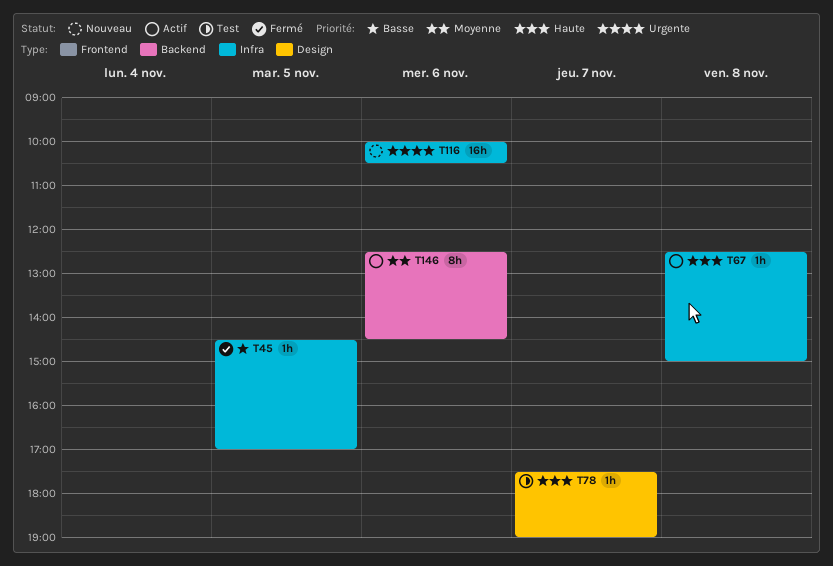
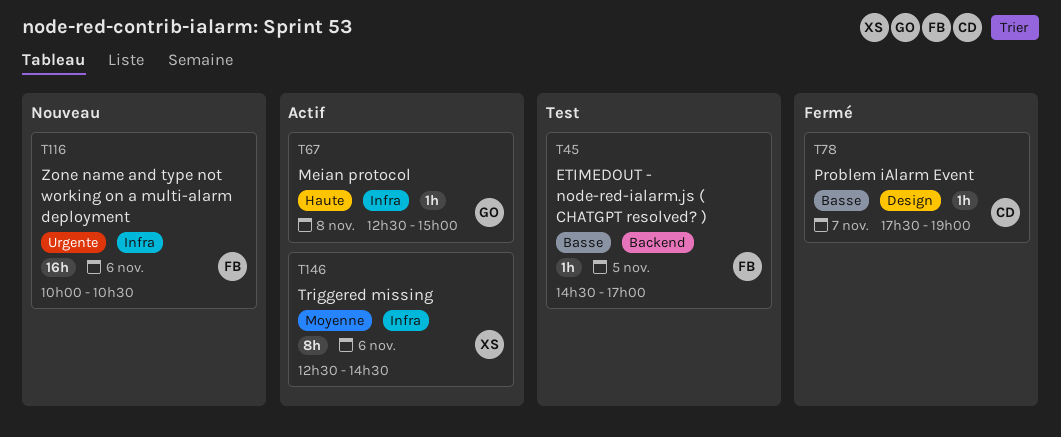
T45, status: Fermé -> Test
T45, label: Infra -> Backend
T78, status: Test -> Fermé
T78, priority: Haute -> Basse
T146, label: Backend -> Infra

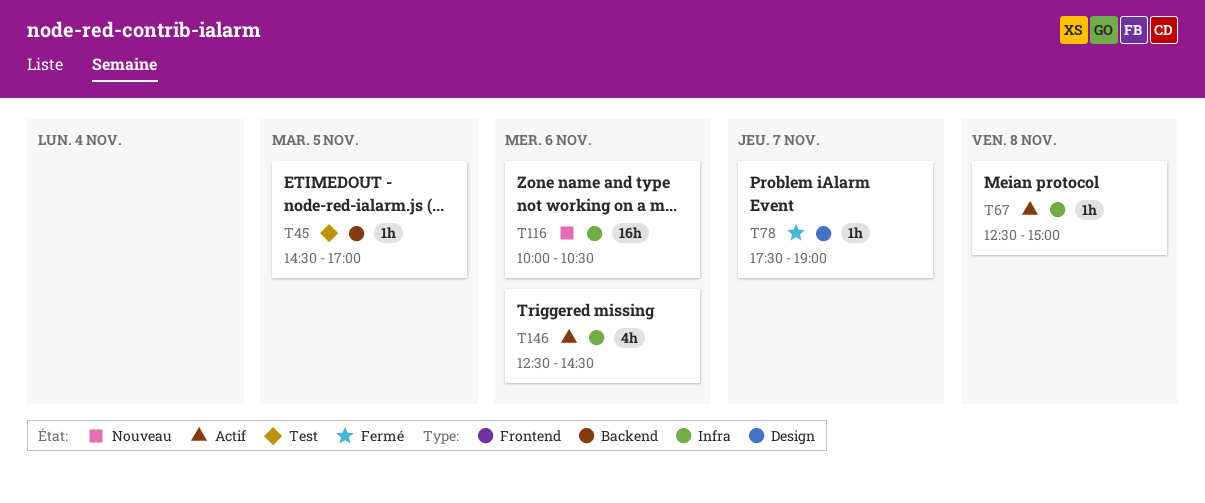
T146, estimate: 8h -> 4h

